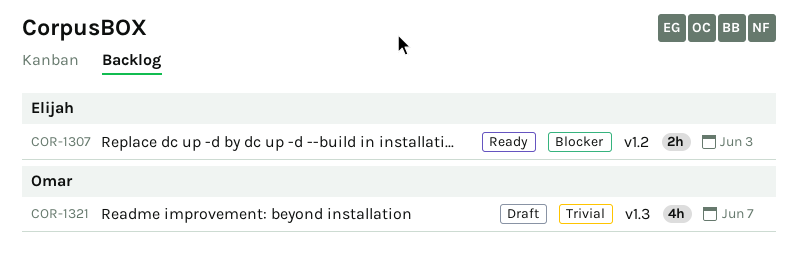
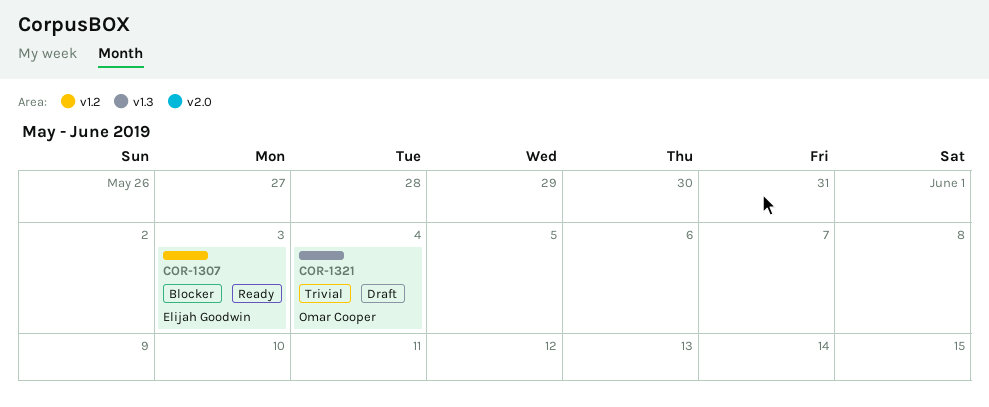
COR-1321, due: Jun 7 -> Jun 4

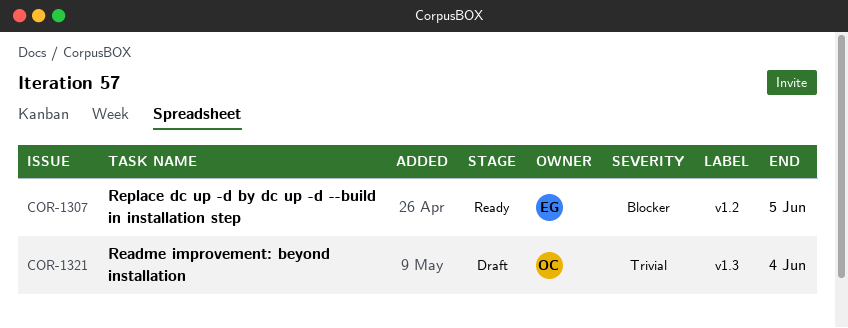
COR-1307, due: Jun 3 -> Jun 5

